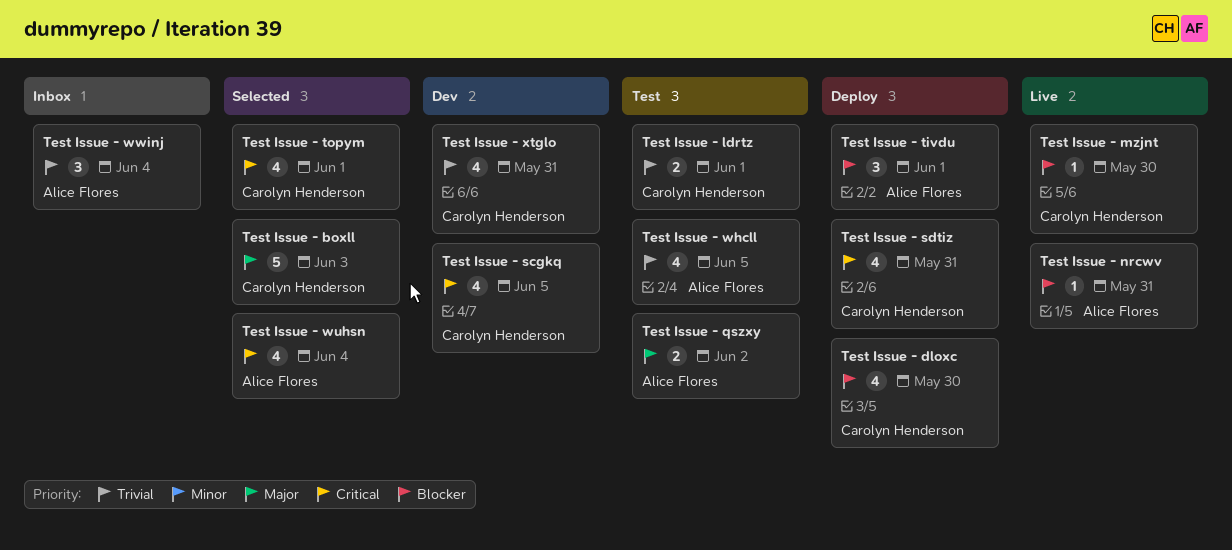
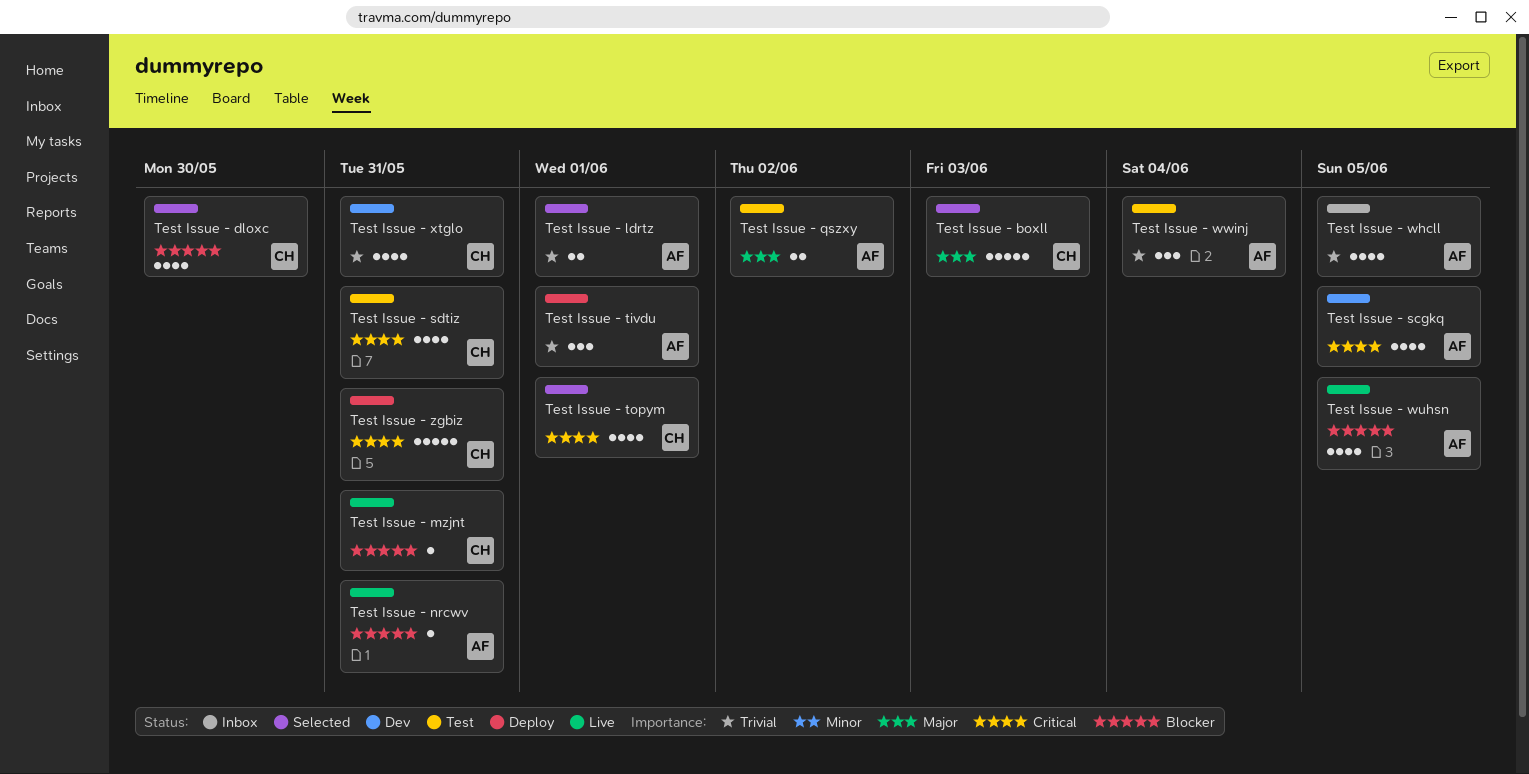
Test Issue - dloxc, status: Deploy -> Selected
Test Issue - ldrtz, status: Test -> Selected
Test Issue - ldrtz, owner: Carolyn Henderson -> Alice Flores
Test Issue - mzjnt, due: May 30 -> May 31
Test Issue - scgkq, owner: Carolyn Henderson -> Alice Flores
Test Issue - sdtiz, status: Deploy -> Test
Test Issue - tivdu, priority: Blocker -> Trivial
Test Issue - whcll, status: Test -> Inbox
Test Issue - wuhsn, status: Selected -> Live
Test Issue - wuhsn, priority: Critical -> Blocker
Test Issue - wuhsn, due: Jun 4 -> Jun 5
Test Issue - wwinj, status: Inbox -> Test
Test Issue - zgbiz: none -> present

